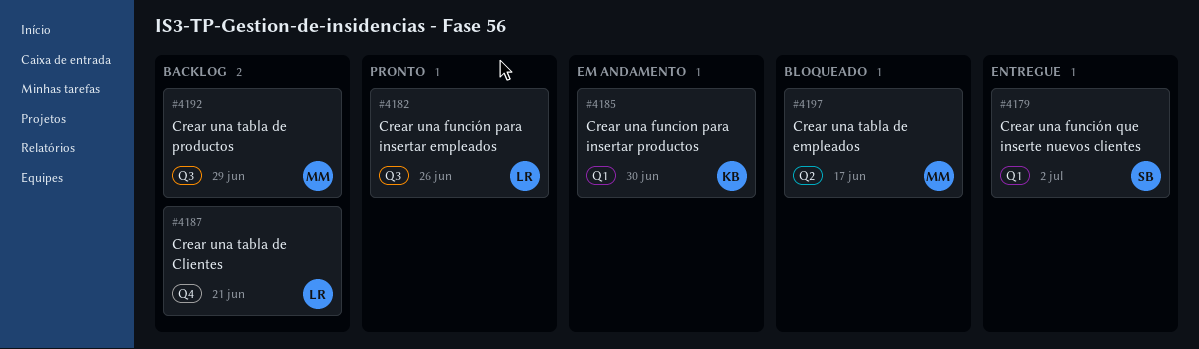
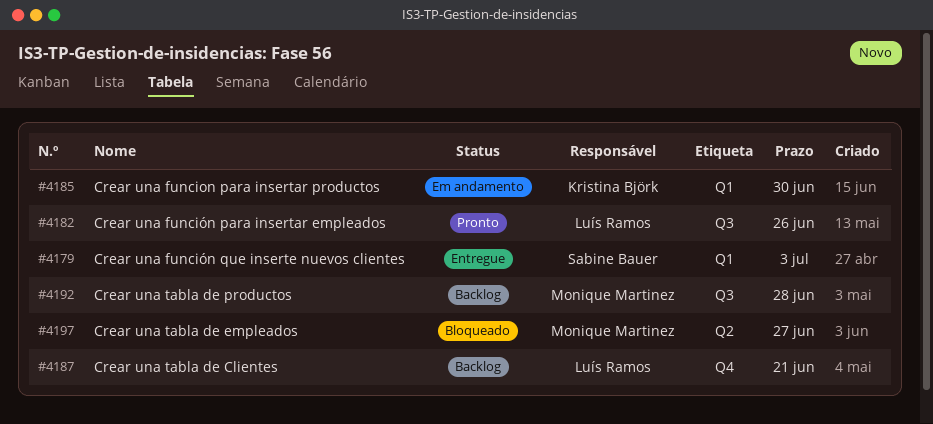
#4179, due: Jul 2 -> Jul 3
#4192, due: Jun 29 -> Jun 28
#4197, due: Jun 17 -> Jun 27

